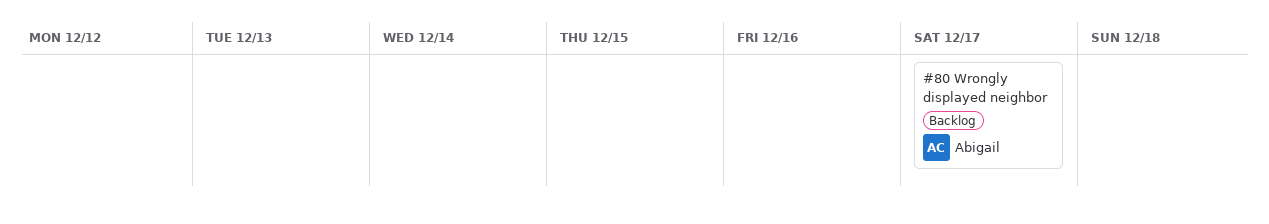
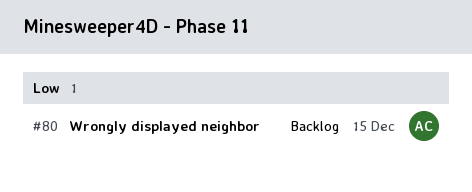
#80, due: Dec 17 -> Dec 15

